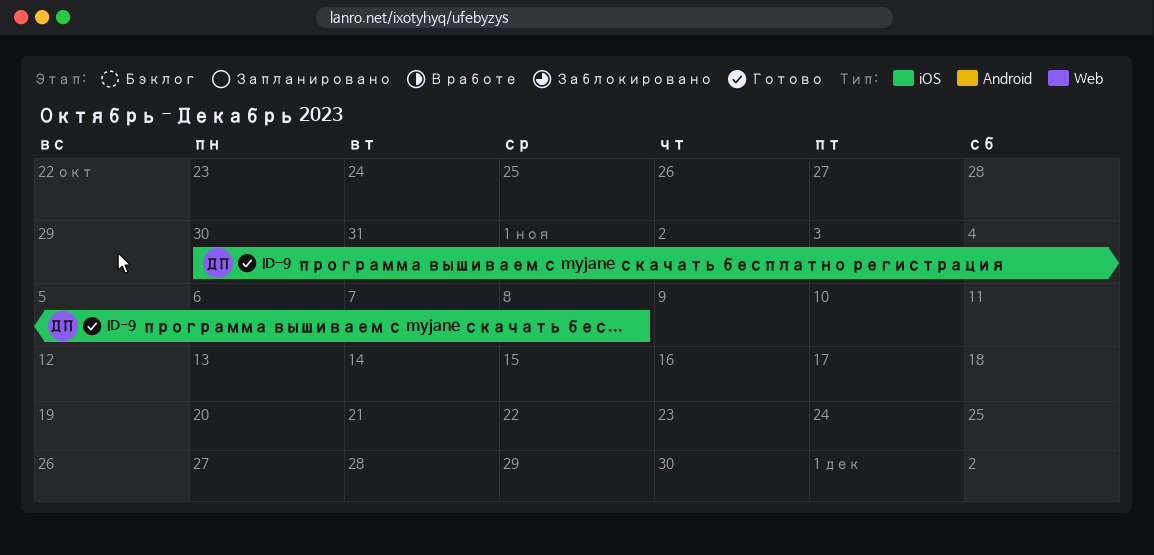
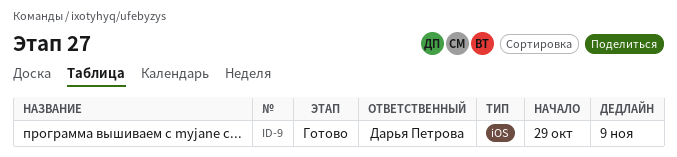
ID-9, start: Oct 30 -> Oct 29
ID-9, due: Nov 8 -> Nov 9

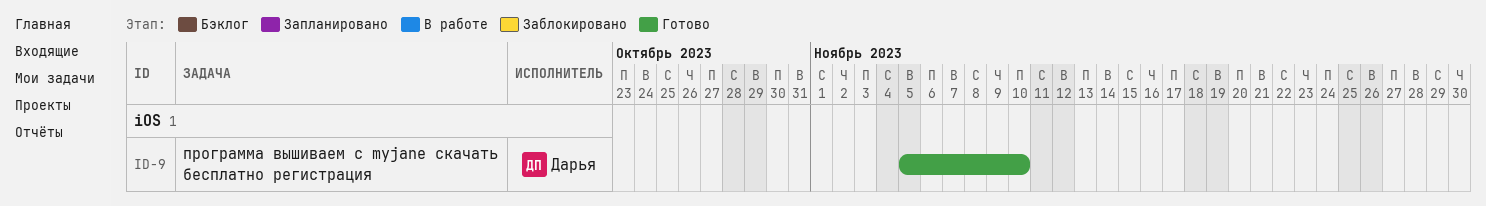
ID-9, start: Oct 29 -> Nov 5
ID-9, due: Nov 9 -> Nov 10

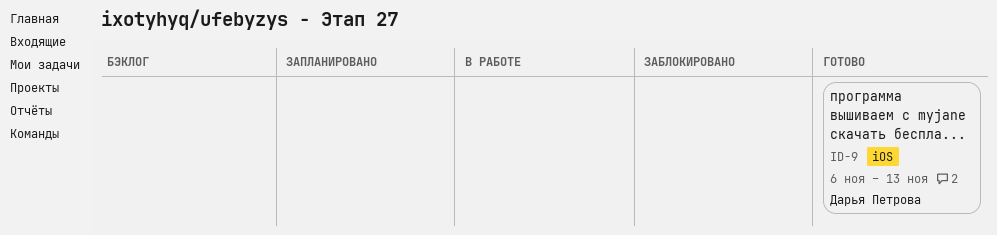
ID-9, start: Nov 5 -> Nov 6
ID-9, due: Nov 10 -> Nov 13

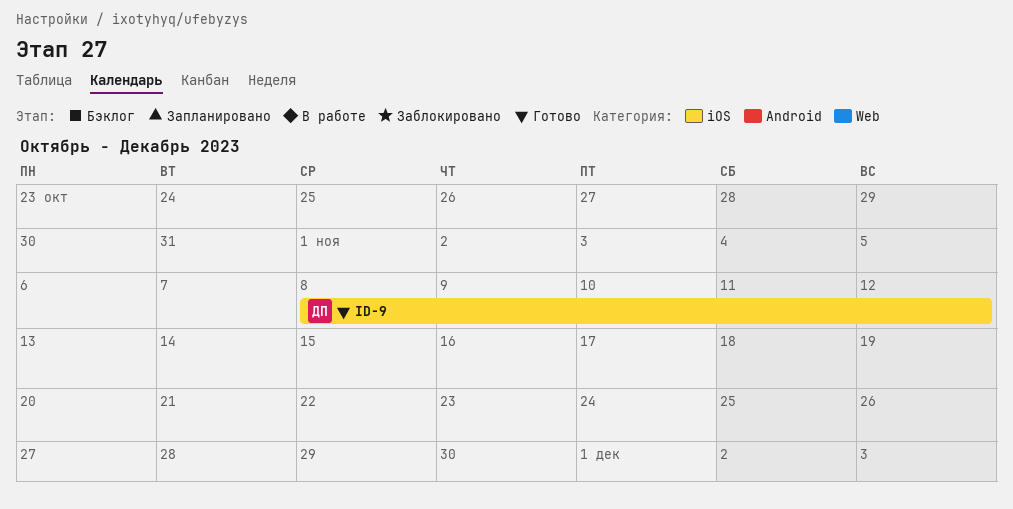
ID-9, start: Nov 6 -> Nov 8
ID-9, due: Nov 13 -> Nov 12

